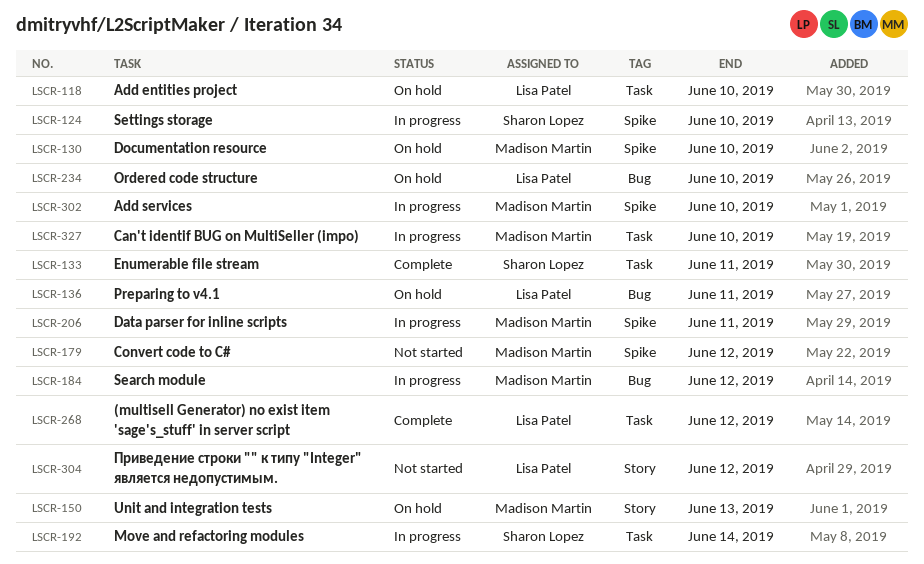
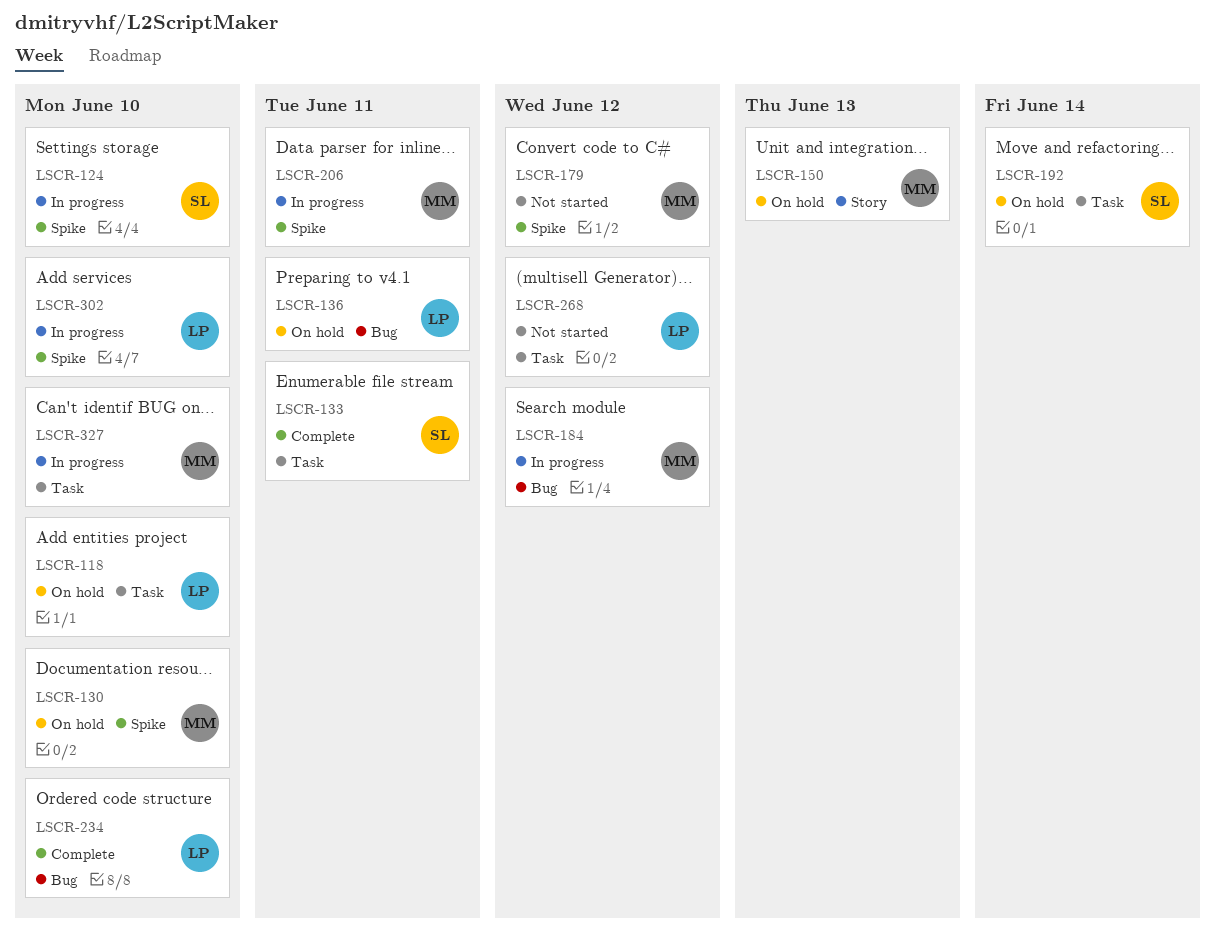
LSCR-192, status: In progress -> On hold
LSCR-234, status: On hold -> Complete
LSCR-268, status: Complete -> Not started
LSCR-302, owner: Madison Martin -> Lisa Patel
LSCR-304: present -> none

